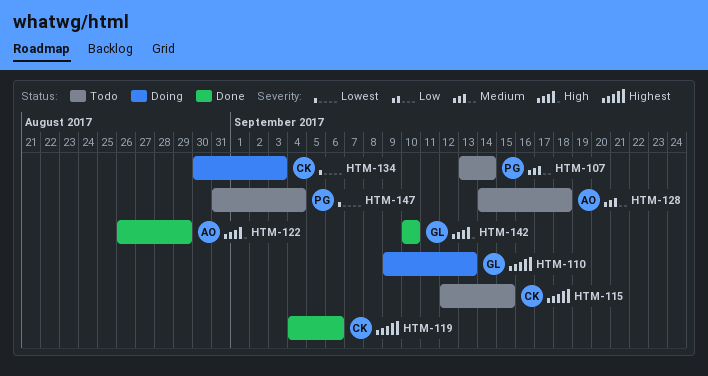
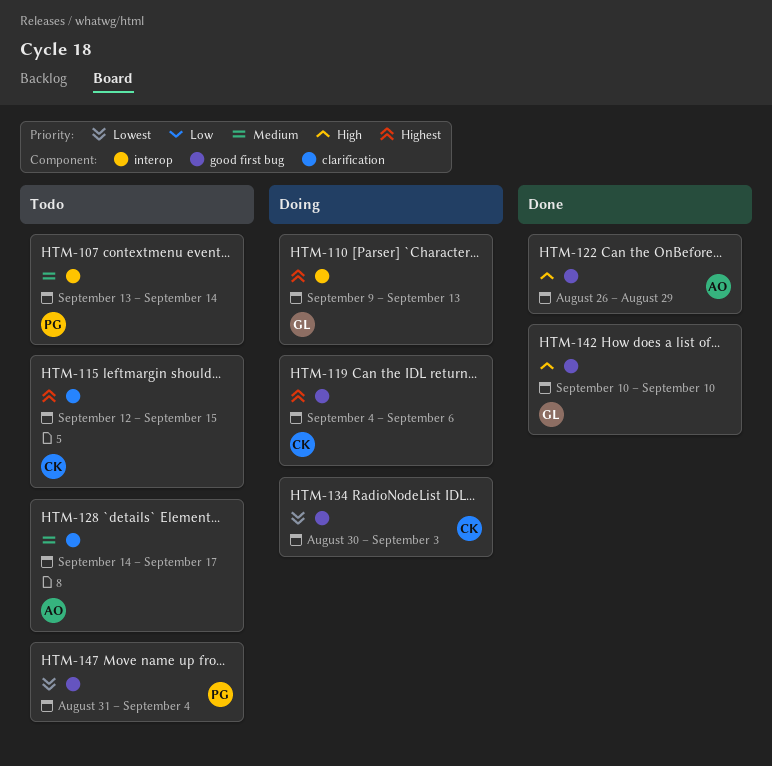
HTM-119, status: Done -> Doing
HTM-128, due: Sep 18 -> Sep 17

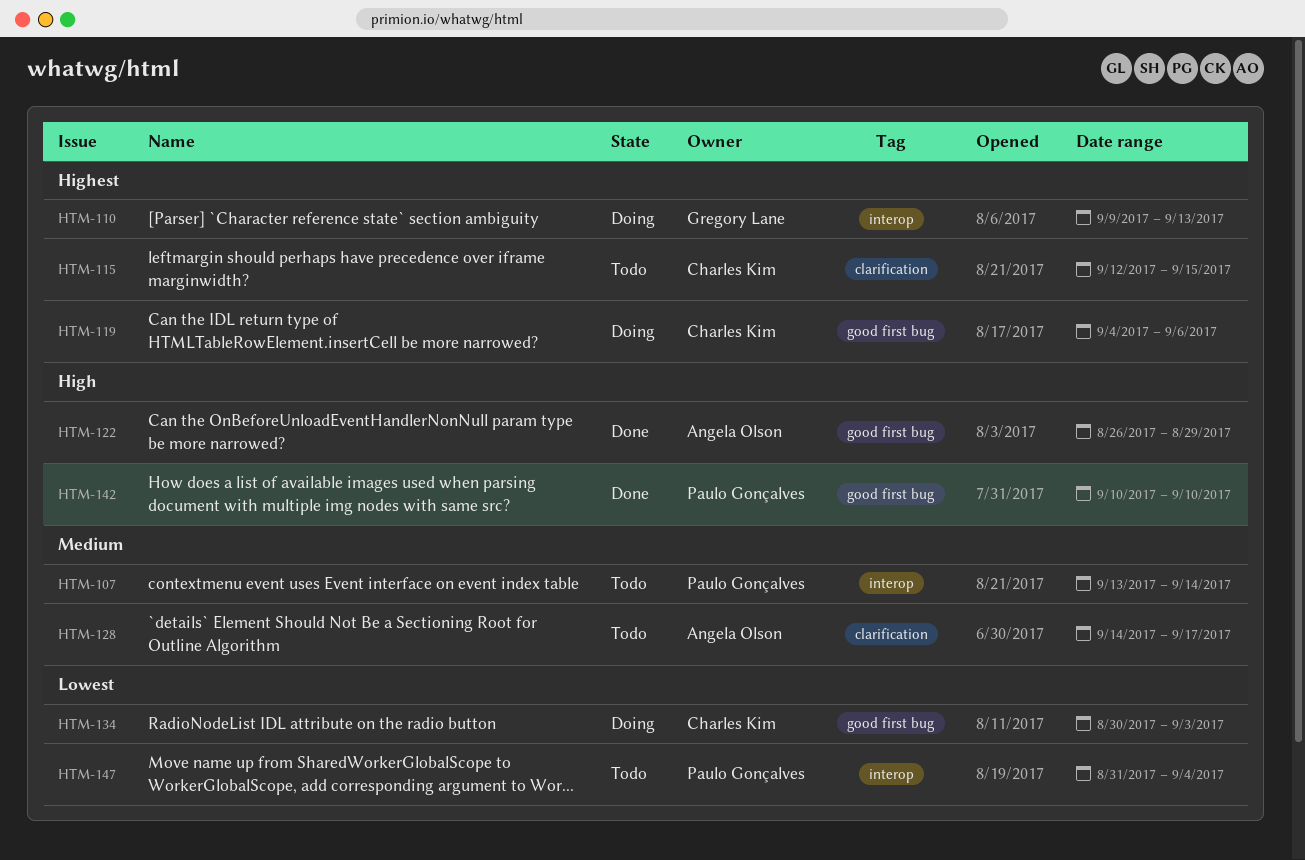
HTM-142, owner: Gregory Lane -> Paulo Gonçalves
HTM-147, label: good first bug -> interop

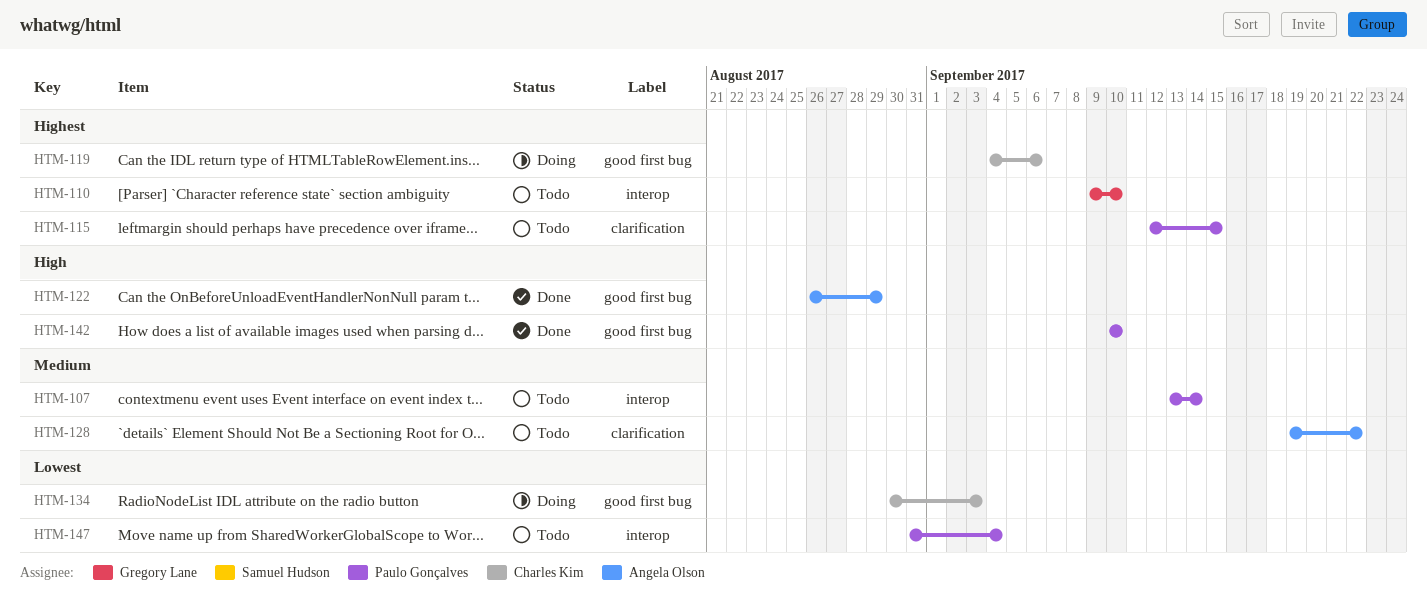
HTM-110, status: Doing -> Todo
HTM-110, due: Sep 13 -> Sep 10
HTM-115, owner: Charles Kim -> Paulo Gonçalves
HTM-128, start: Sep 14 -> Sep 19
HTM-128, due: Sep 17 -> Sep 22

